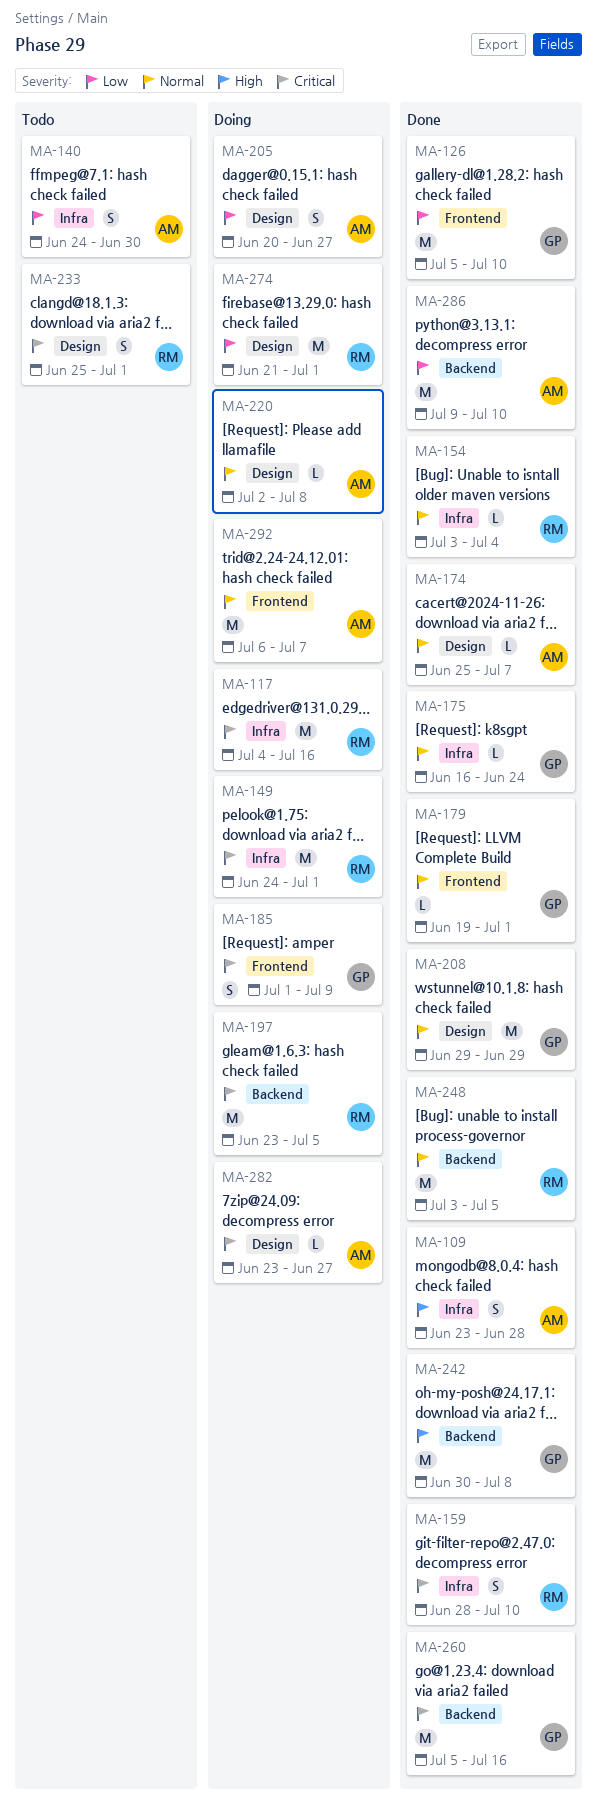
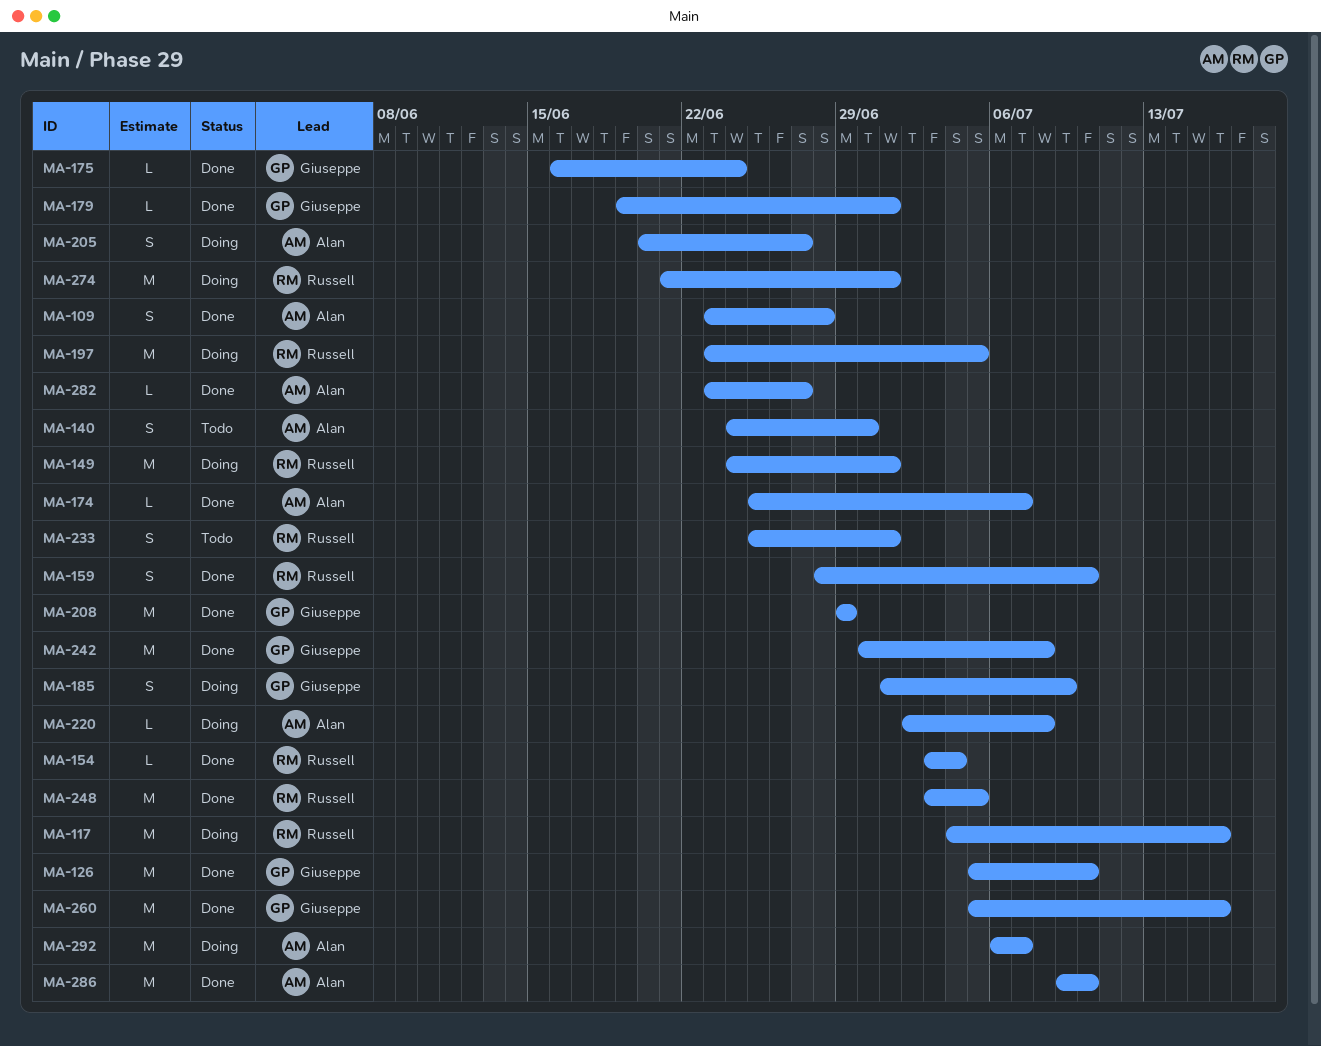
MA-282, status: Doing -> Done

